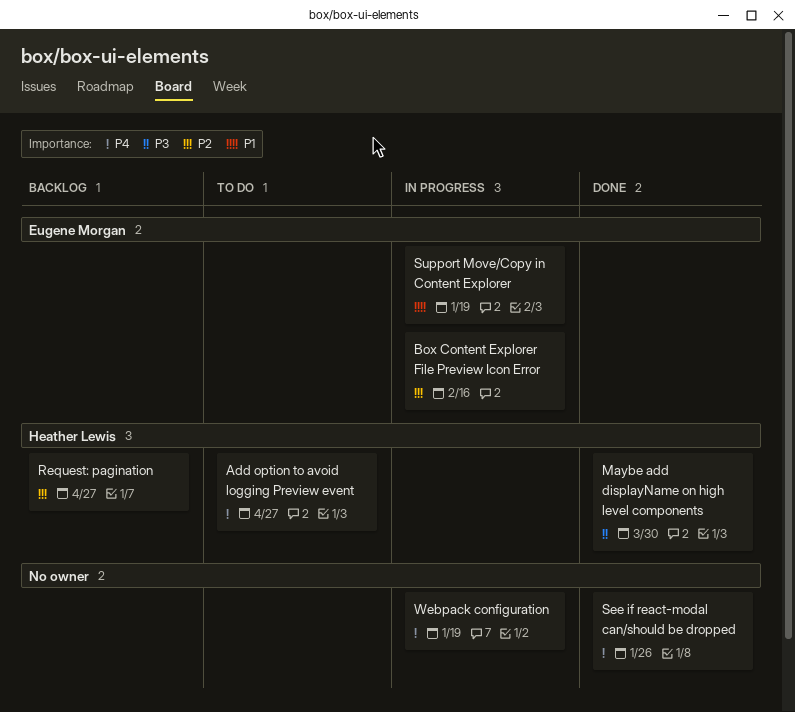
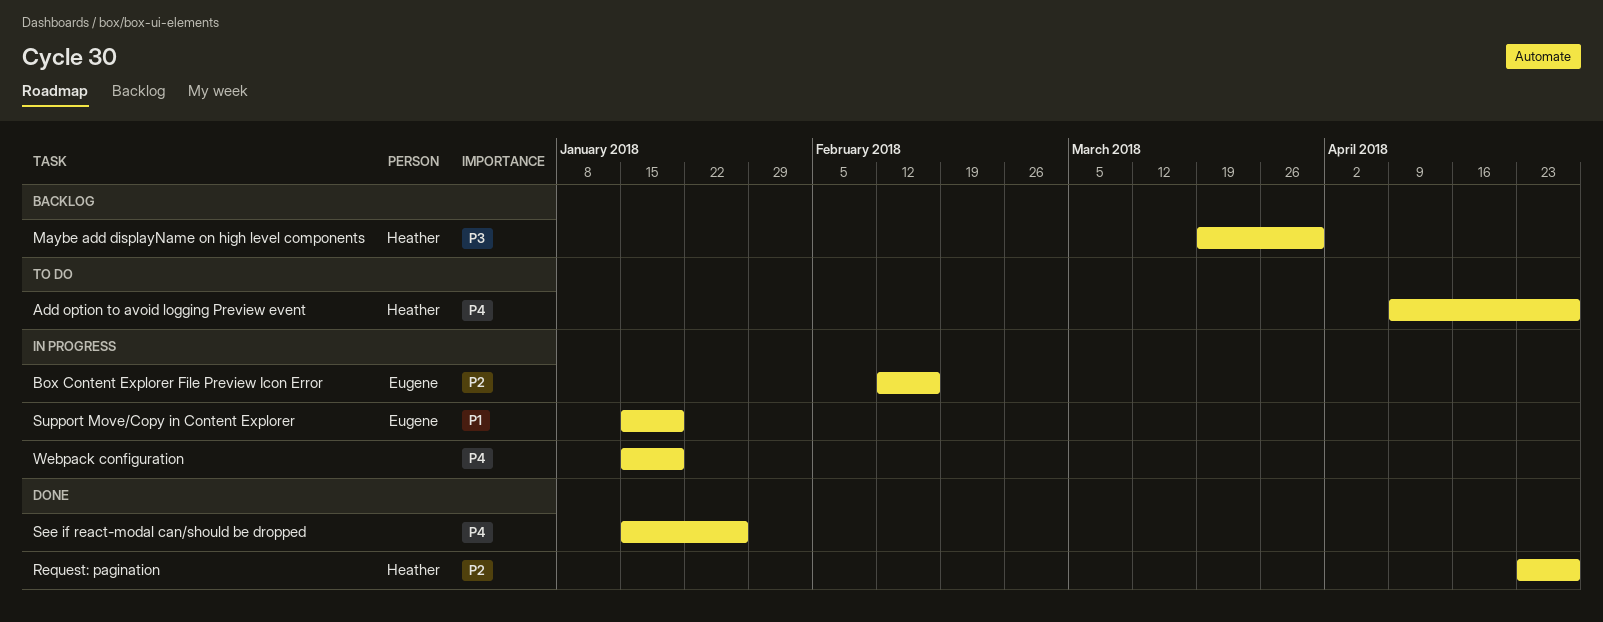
Maybe add displayName on high level components, status: Done -> Backlog
Request: pagination, status: Backlog -> Done

